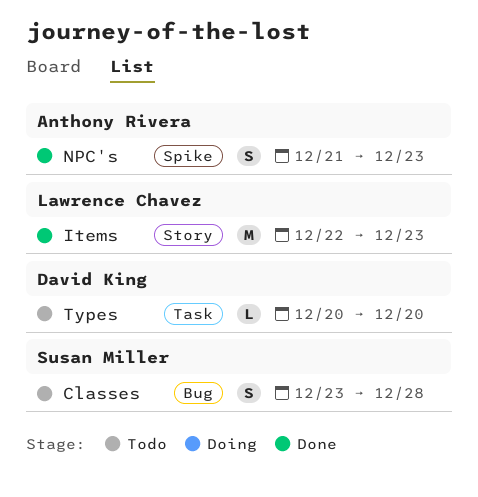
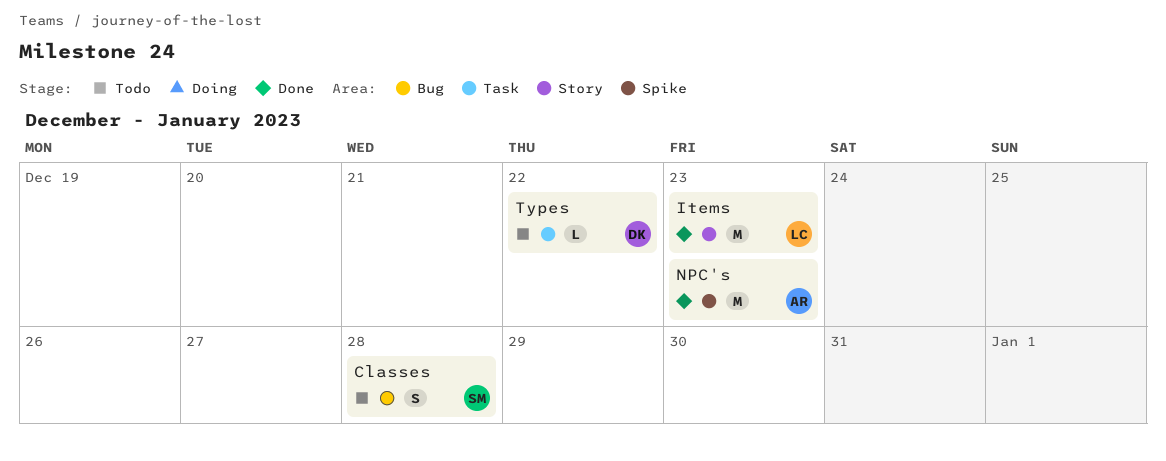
NPC's, estimate: S -> M
Types, due: Dec 20 -> Dec 22

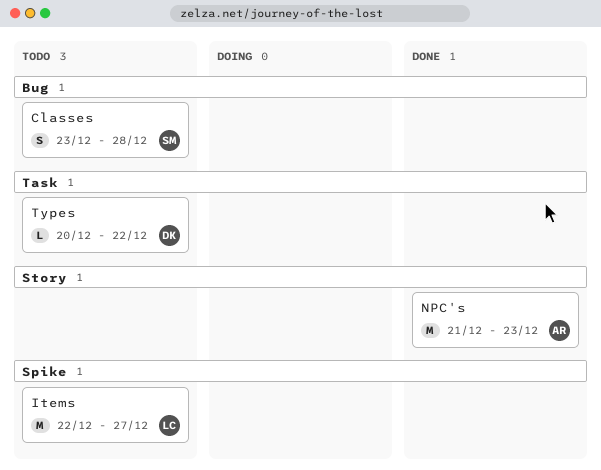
Items, status: Done -> Todo
Items, label: Story -> Spike
Items, due: Dec 23 -> Dec 27
NPC's, label: Spike -> Story

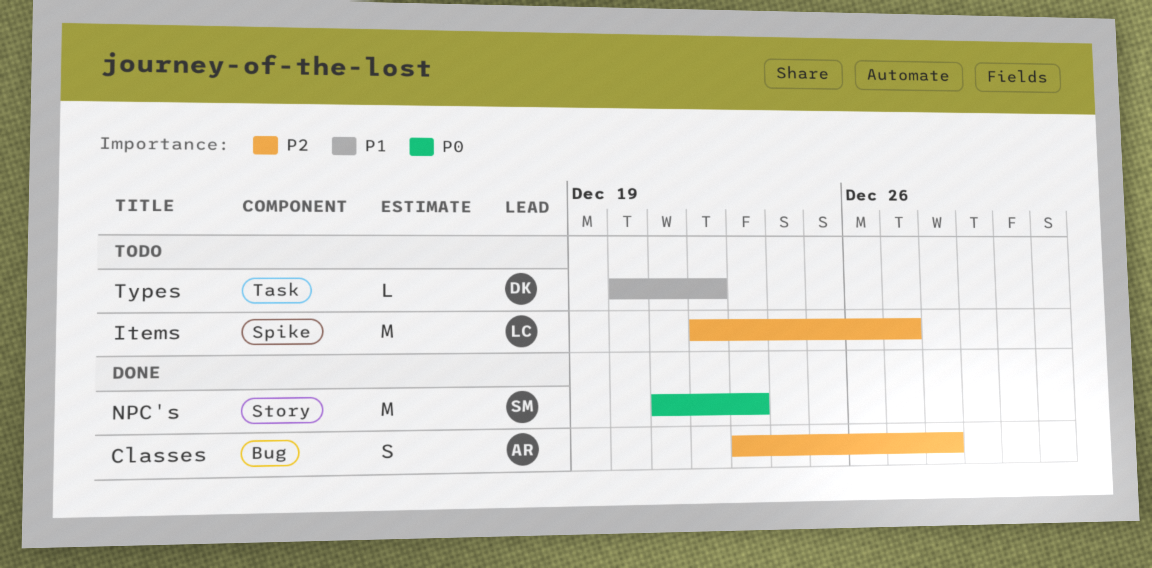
Classes, status: Todo -> Done
Classes, owner: SM -> AR
NPC's, owner: AR -> SM

